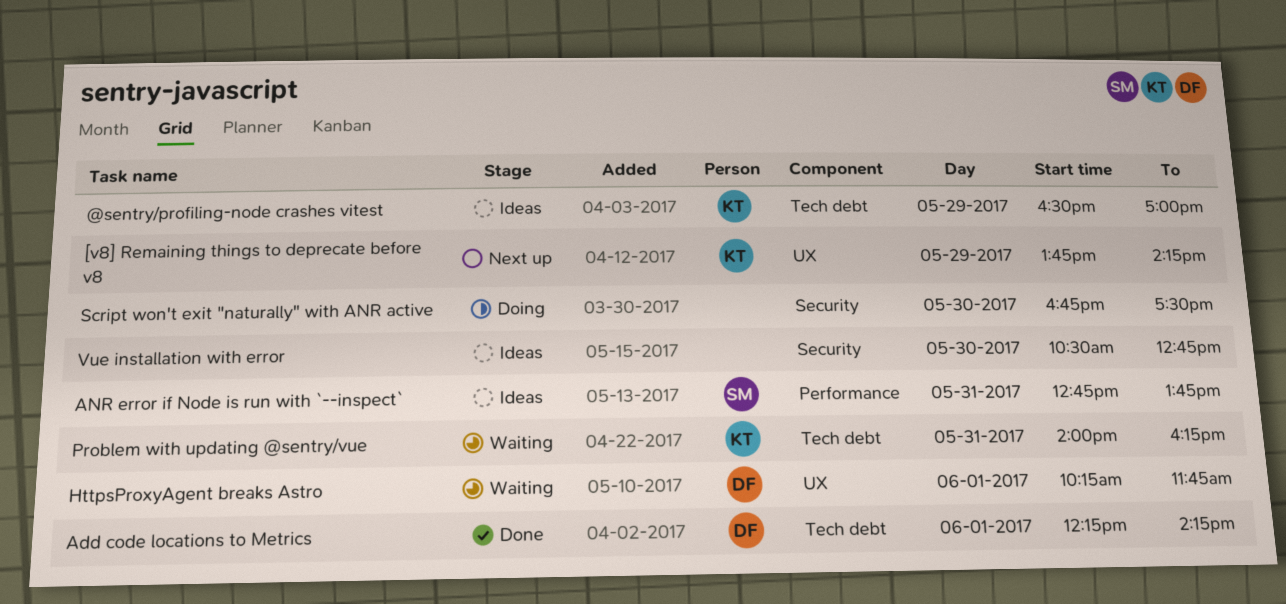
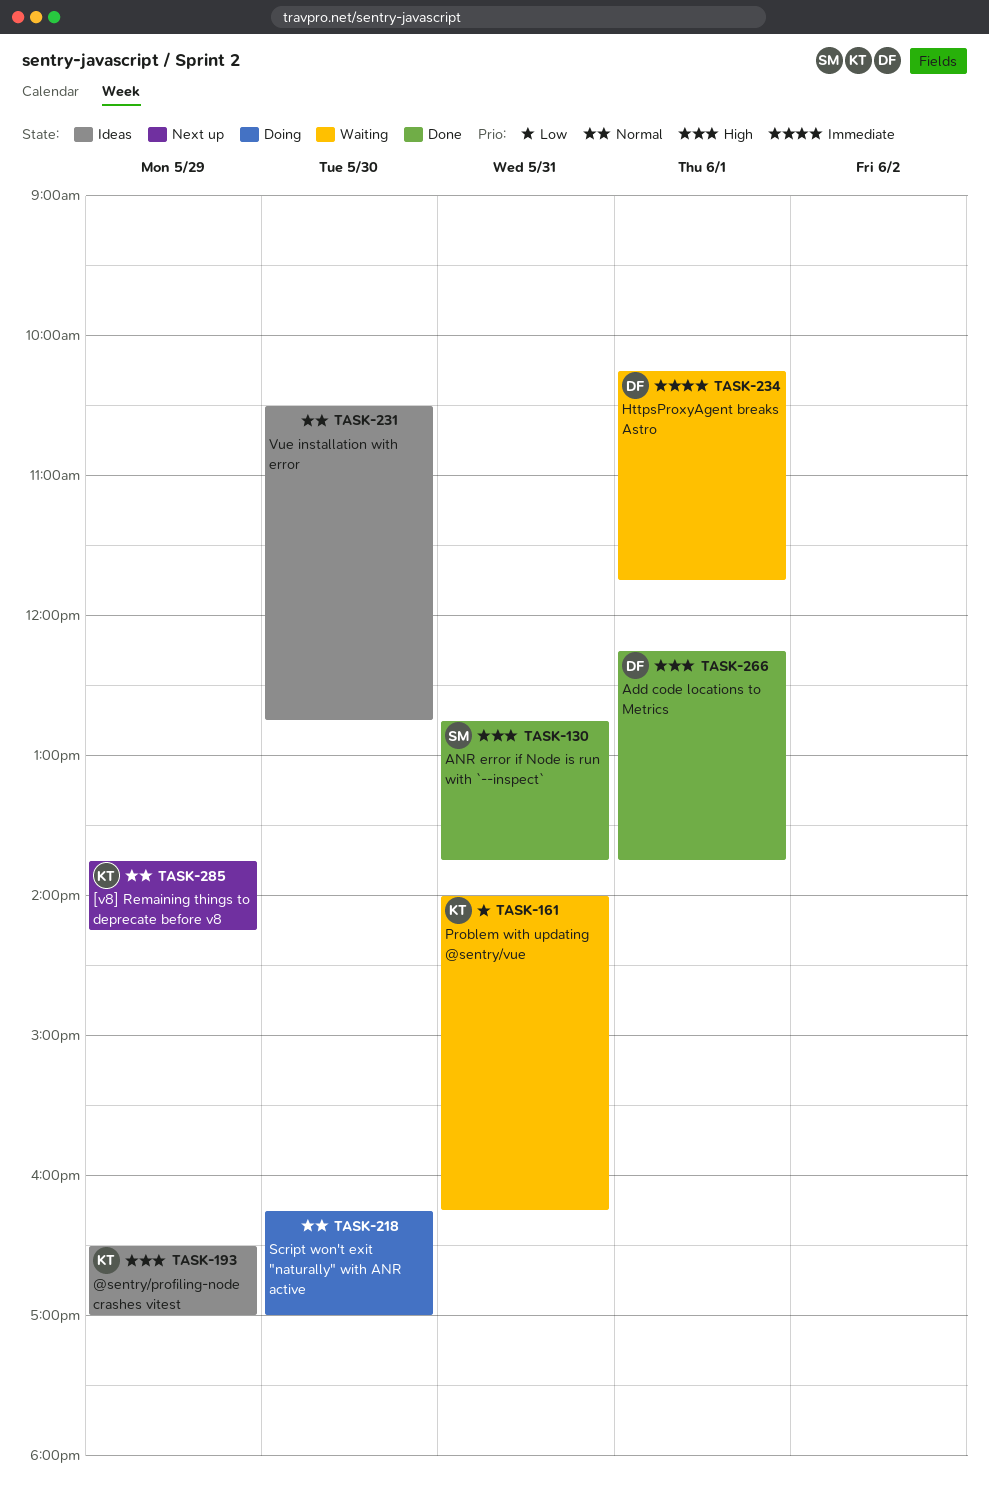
Add code locations to Metrics, ends: 14:15 -> 13:45
ANR error if Node is run with `--inspect`, status: Ideas -> Done
Script won't exit "naturally" with ANR active, begins: 16:45 -> 16:15
Script won't exit "naturally" with ANR active, ends: 17:30 -> 17:00

